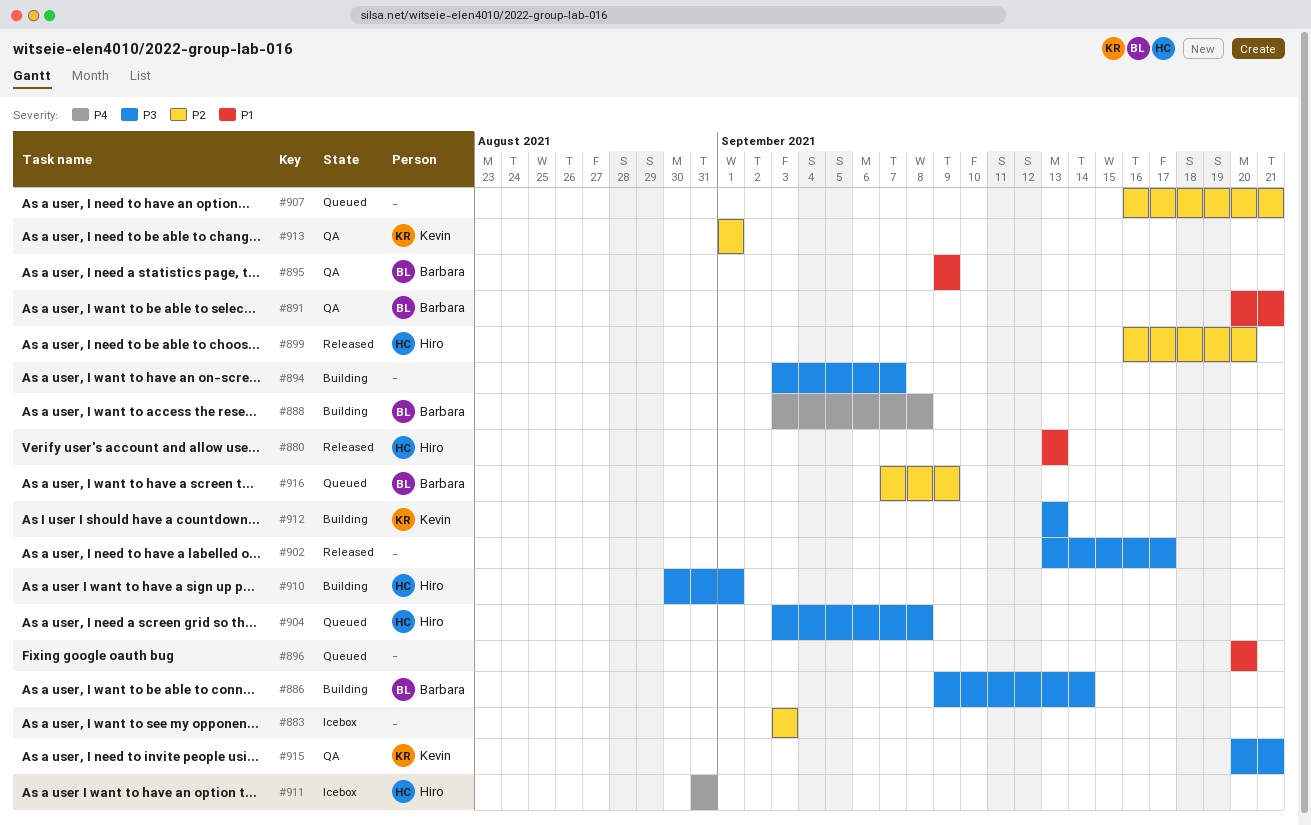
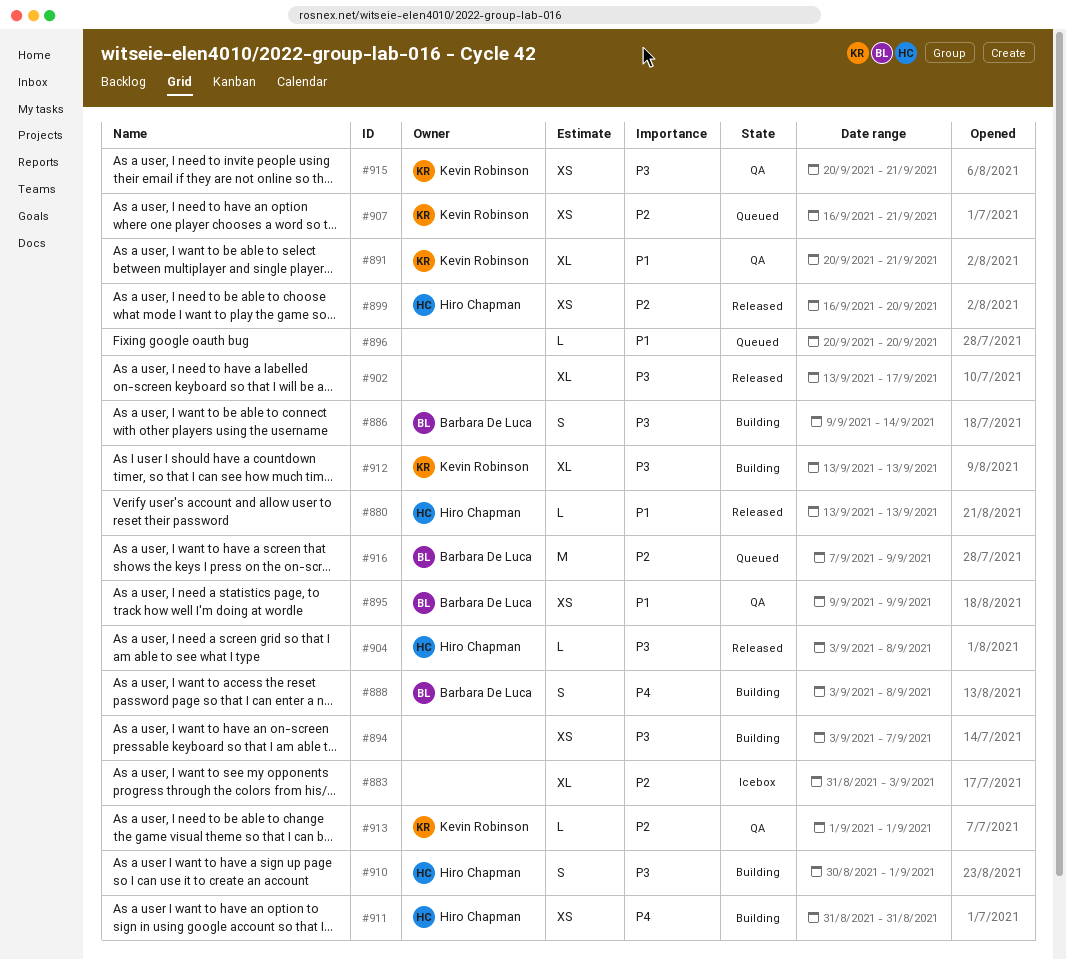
#883, start: Sep 3 -> Aug 31
#891, owner: Barbara De Luca -> Kevin Robinson
#904, status: Queued -> Released
#907, owner: none -> Kevin Robinson
#911, status: Icebox -> Building

